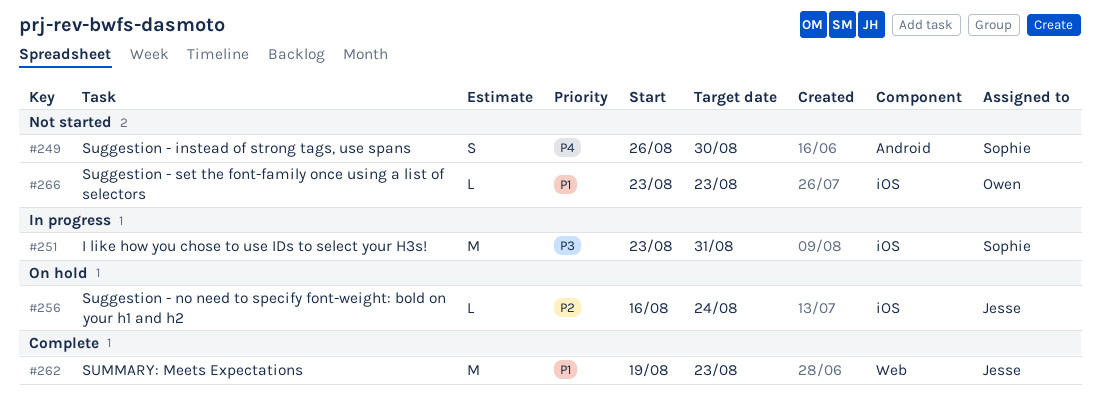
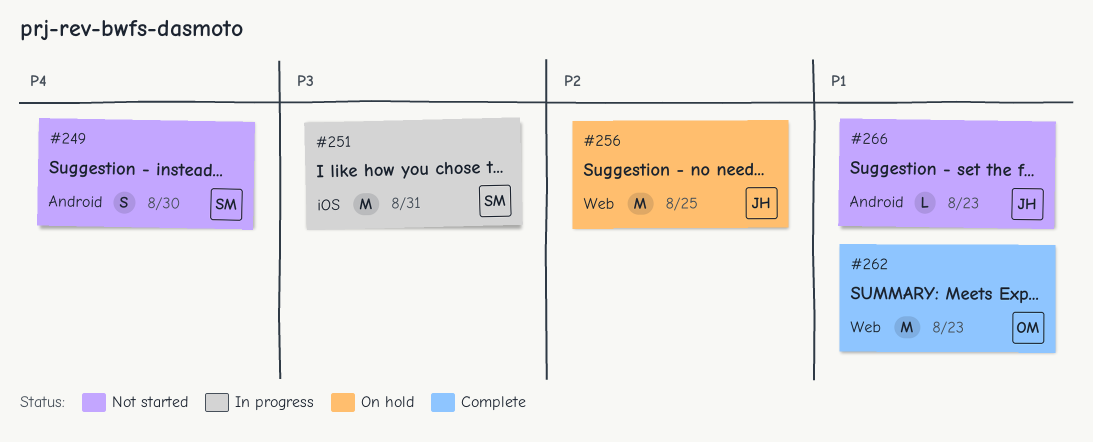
#256, label: iOS -> Web
#256, estimate: L -> M
#256, due: Aug 24 -> Aug 25
#262, owner: Jesse -> Owen
#266, owner: Owen -> Jesse
#266, label: iOS -> Android

